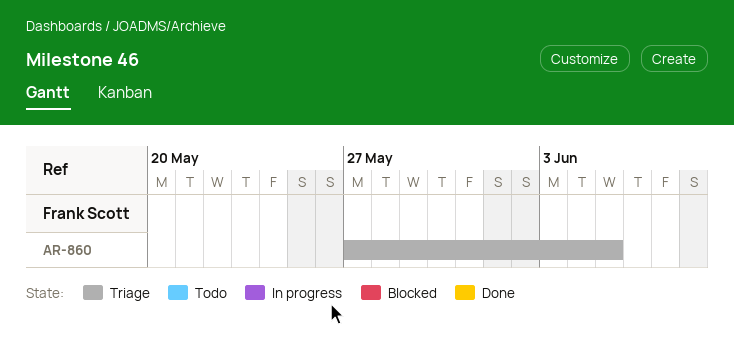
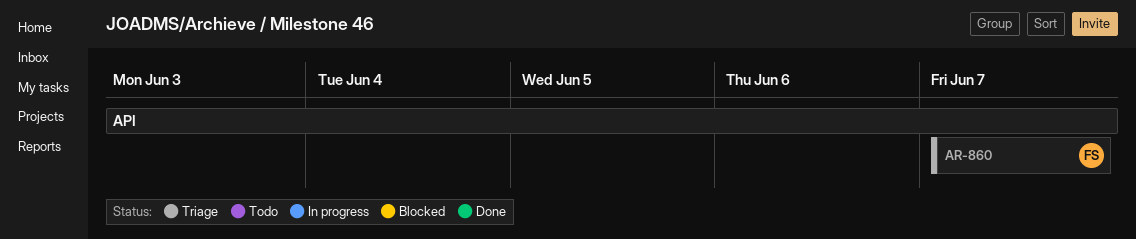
AR-860, due: Jun 5 -> Jun 7

